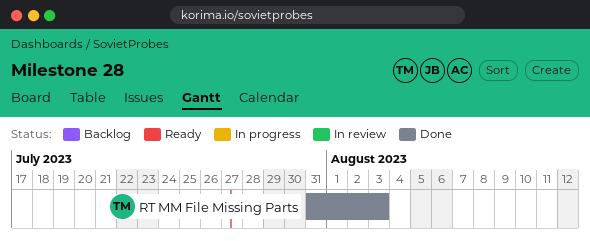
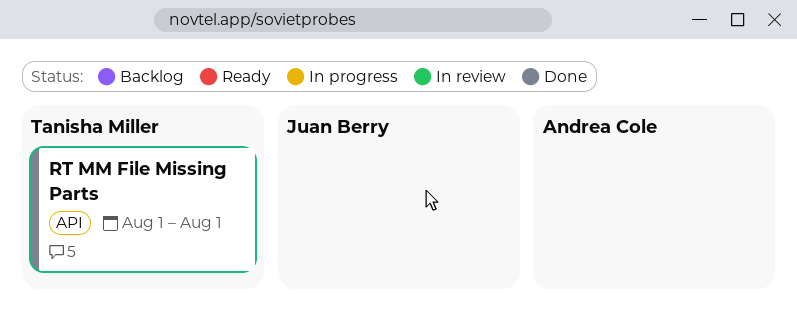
RT MM File Missing Parts, start: Jul 31 -> Aug 1
RT MM File Missing Parts, due: Aug 3 -> Aug 1

